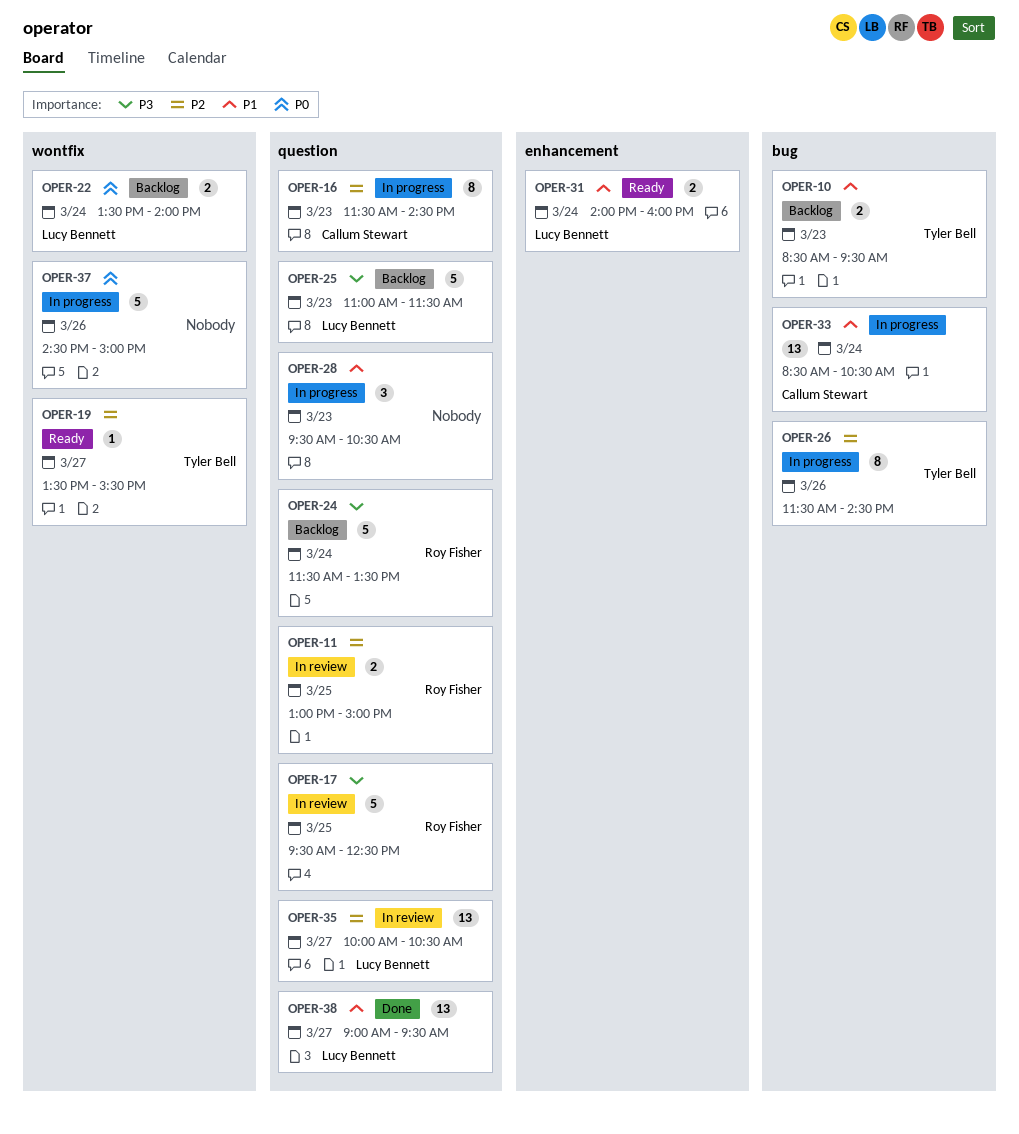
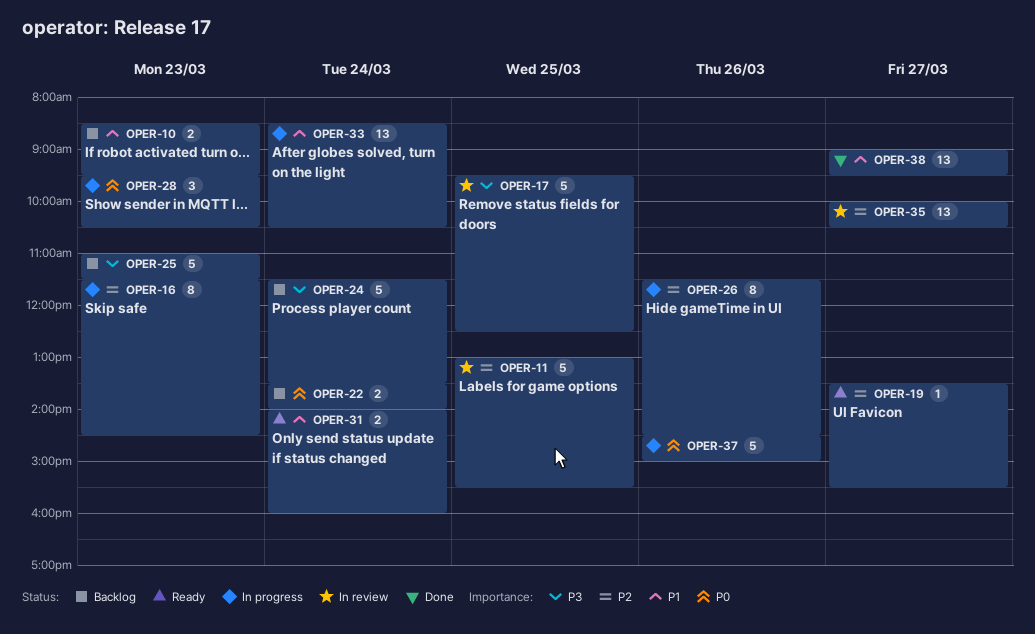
OPER-11, estimate: 2 -> 5
OPER-11, ends: 15:00 -> 15:30
OPER-28, priority: P1 -> P0

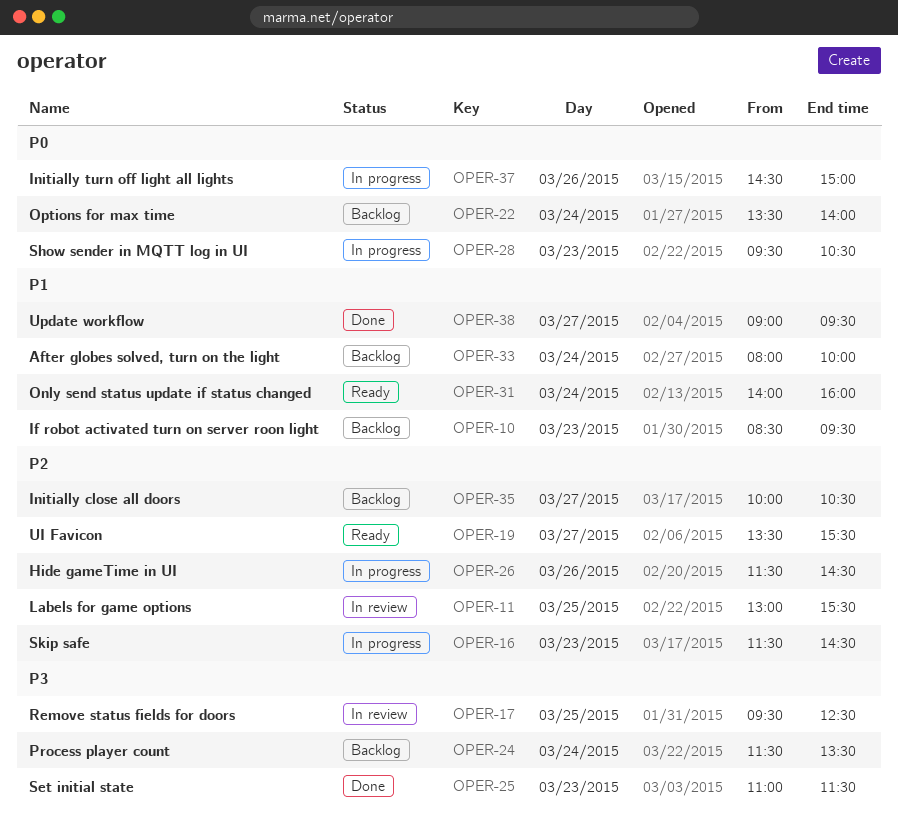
OPER-25, status: Backlog -> Done
OPER-33, status: In progress -> Backlog
OPER-33, begins: 08:30 -> 08:00
OPER-33, ends: 10:30 -> 10:00
OPER-35, status: In review -> Backlog

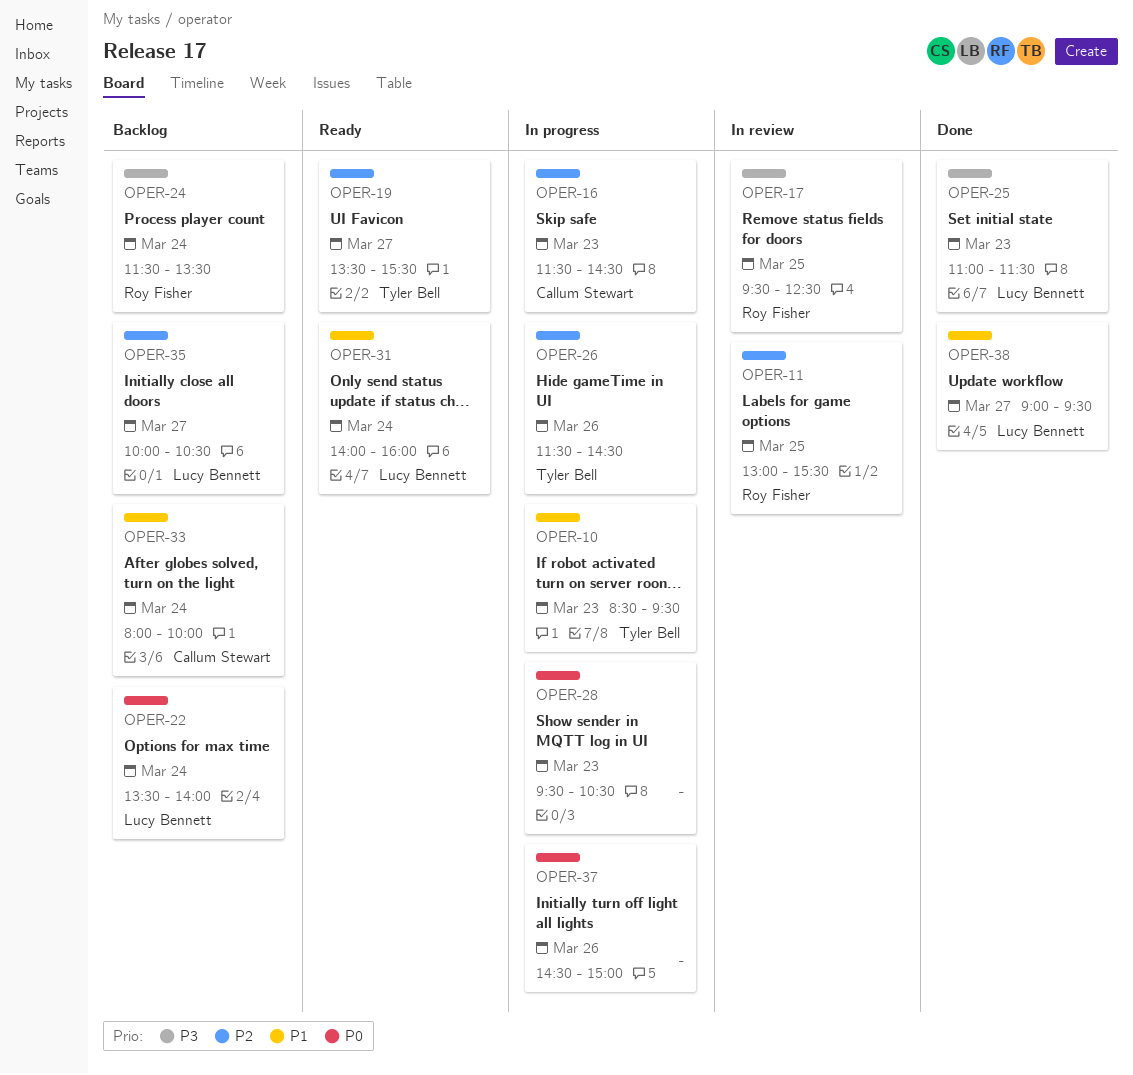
OPER-10, status: Backlog -> In progress

